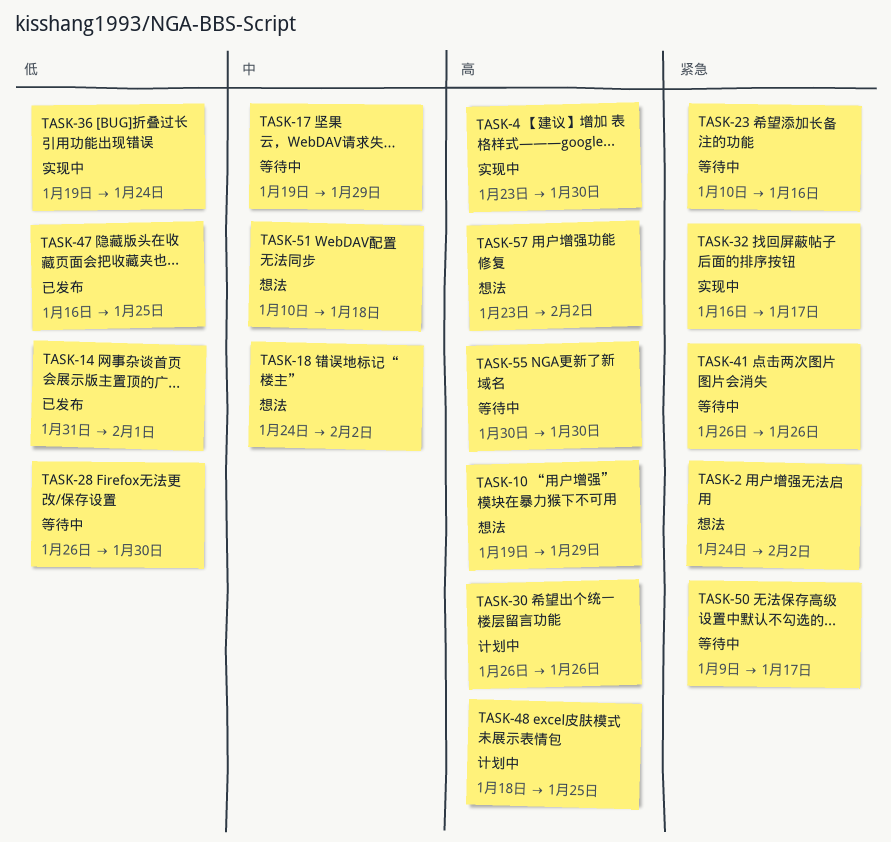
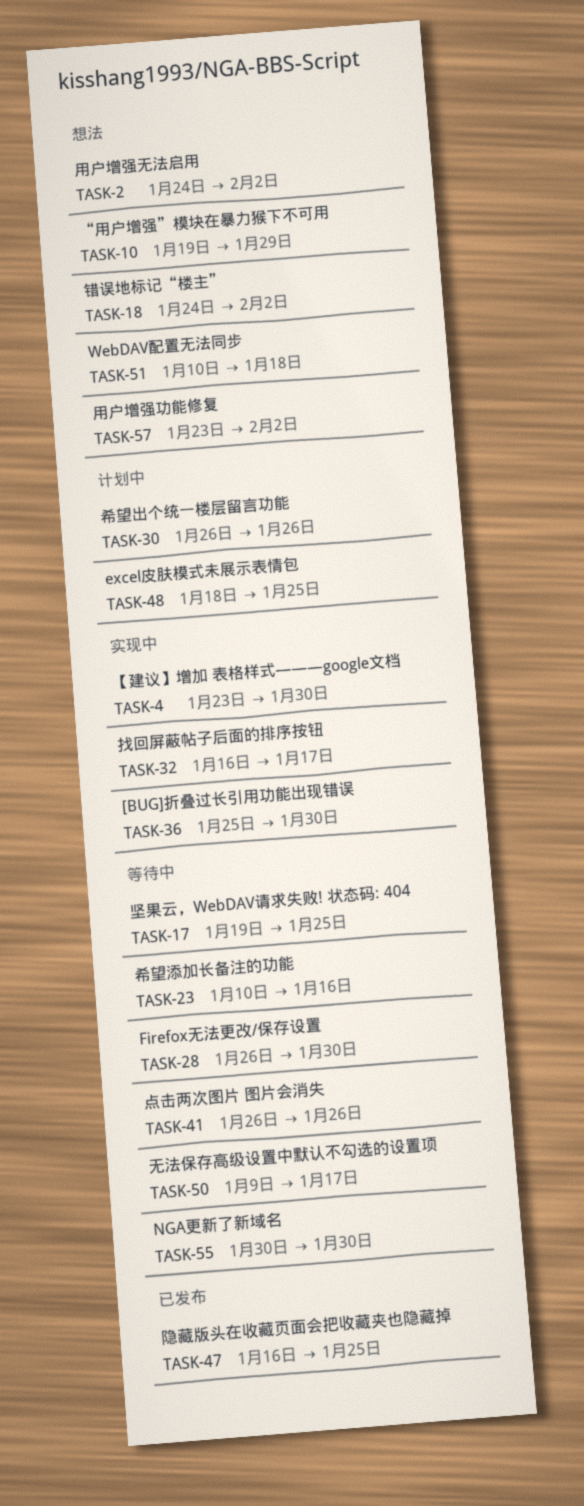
TASK-14: present -> none
TASK-17, due: Jan 29 -> Jan 25
TASK-36, start: Jan 19 -> Jan 25
TASK-36, due: Jan 24 -> Jan 30

